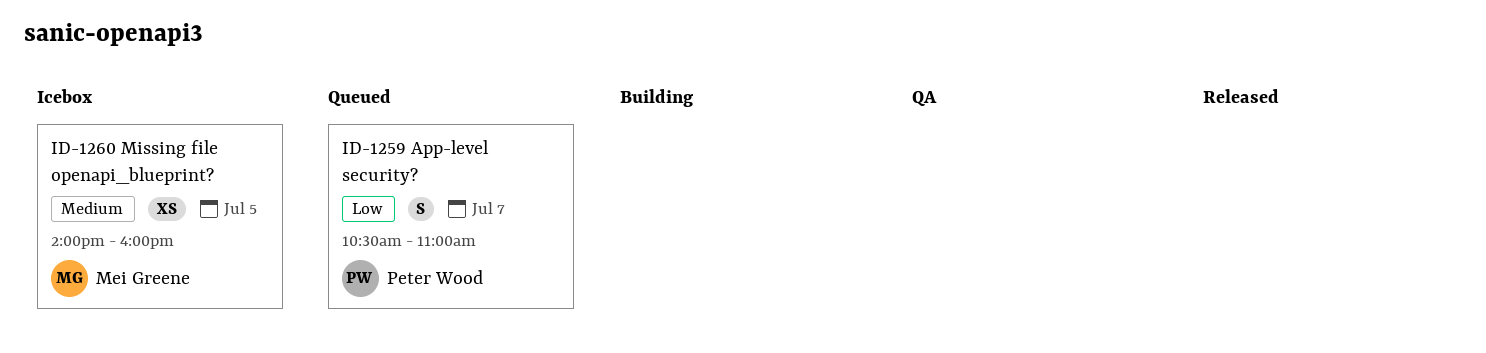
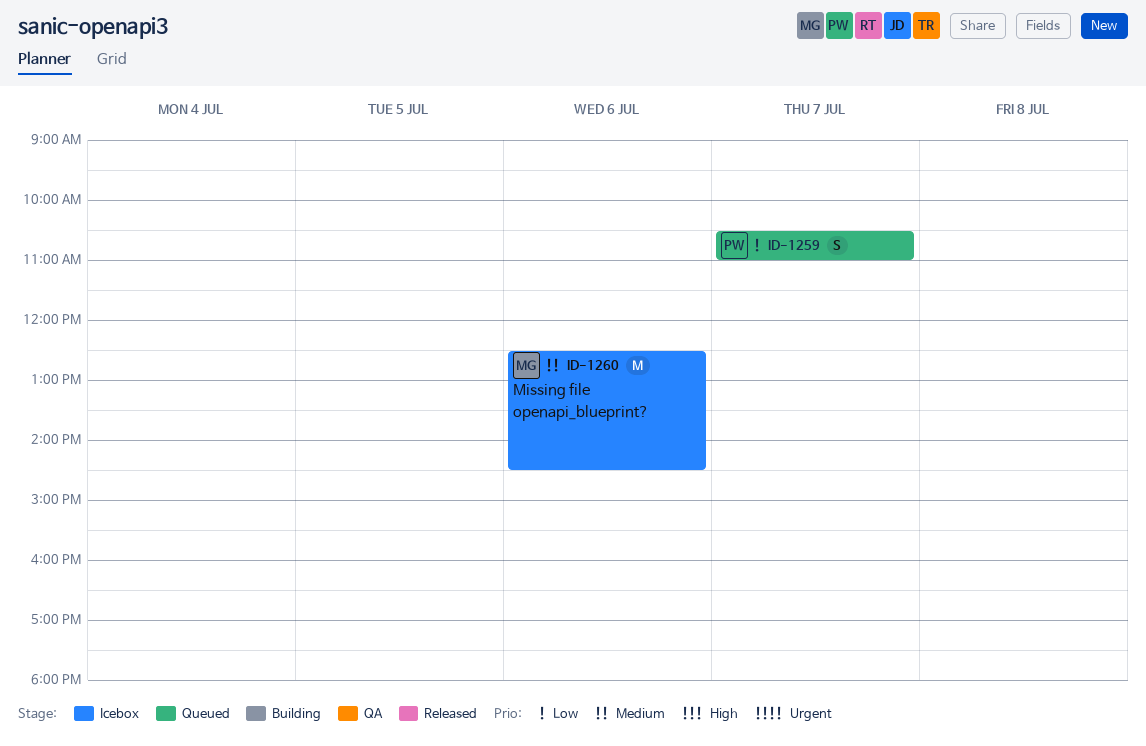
ID-1260, estimate: XS -> M
ID-1260, day: Jul 5 -> Jul 6
ID-1260, begins: 14:00 -> 12:30
ID-1260, ends: 16:00 -> 14:30

